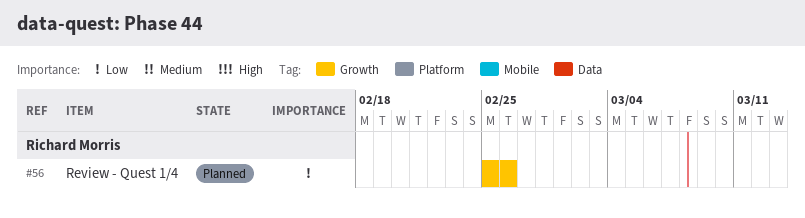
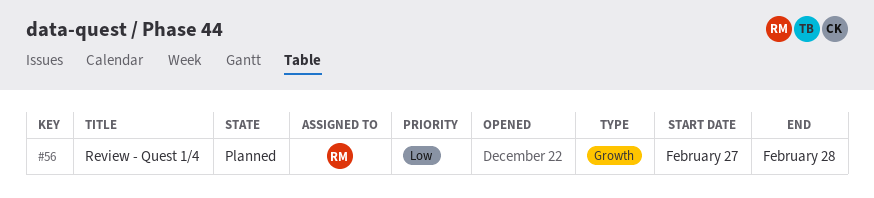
#56, start: Feb 25 -> Feb 27
#56, due: Feb 26 -> Feb 28

